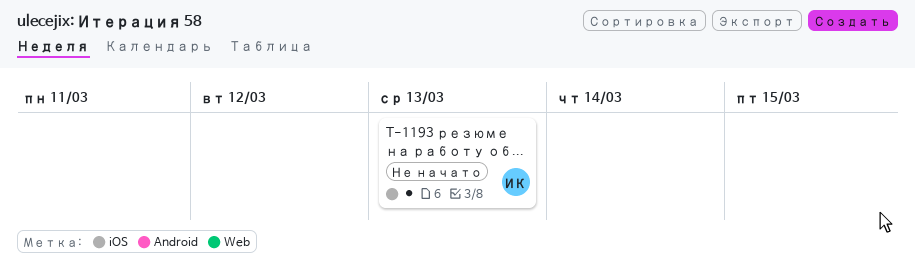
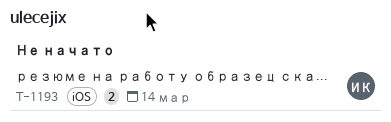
T-1193, estimate: 1 -> 2
T-1193, due: Mar 13 -> Mar 14

